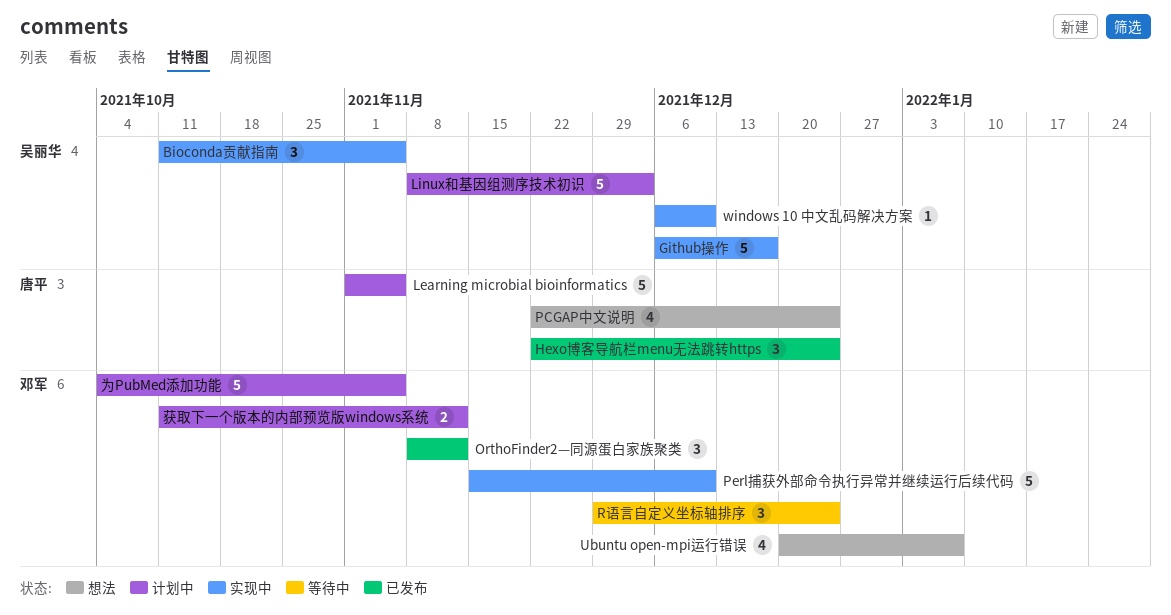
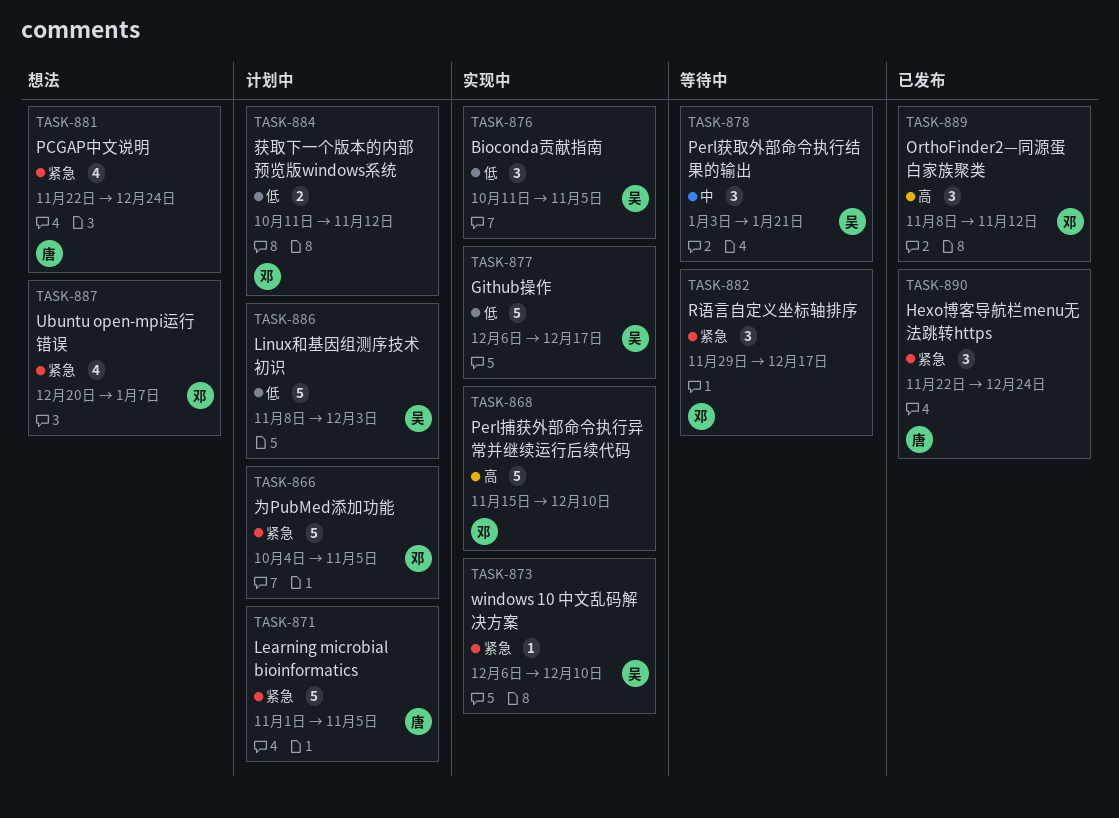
Perl获取外部命令执行结果的输出: none -> present
R语言自定义坐标轴排序, due: Dec 24 -> Dec 17

